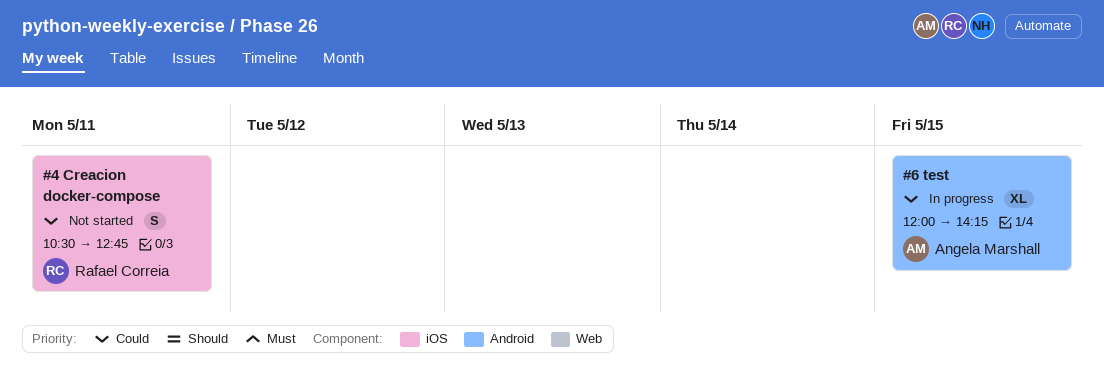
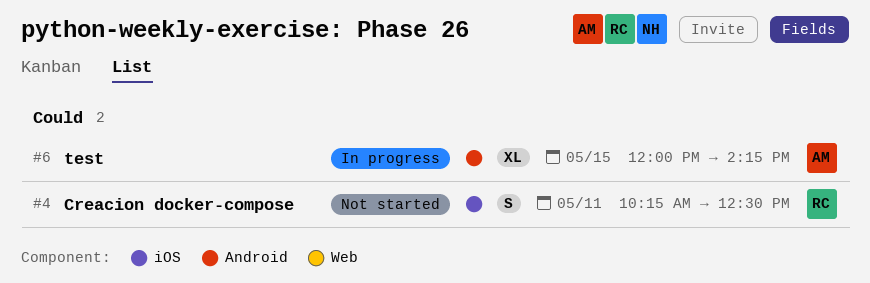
#4, begins: 10:30 -> 10:15
#4, ends: 12:45 -> 12:30

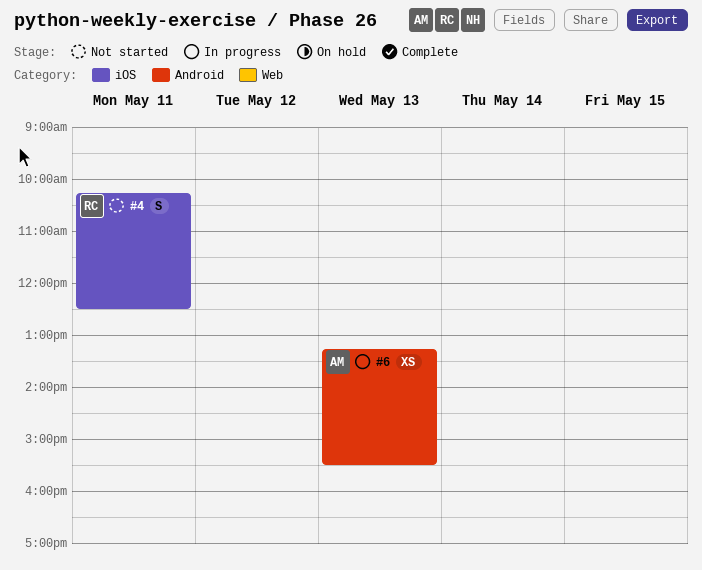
#6, estimate: XL -> XS
#6, day: May 15 -> May 13
#6, begins: 12:00 -> 13:15
#6, ends: 14:15 -> 15:30

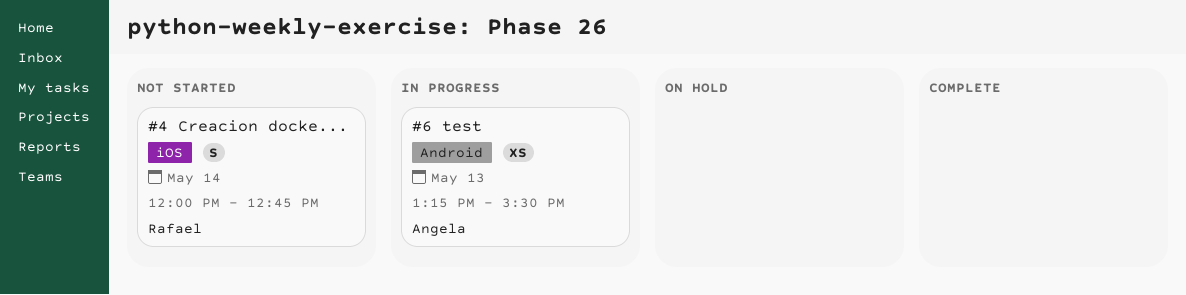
#4, day: May 11 -> May 14
#4, begins: 10:15 -> 12:00
#4, ends: 12:30 -> 12:45

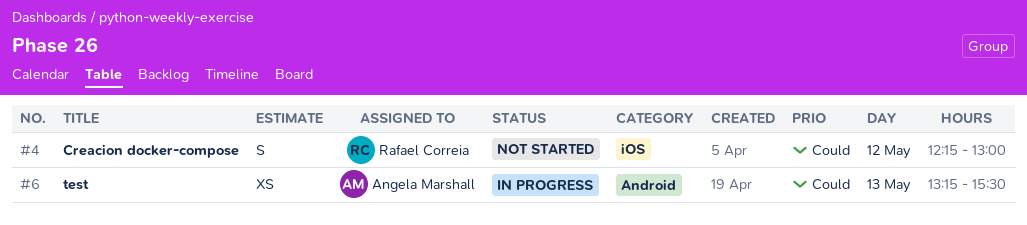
#4, day: May 14 -> May 12
#4, begins: 12:00 -> 12:15
#4, ends: 12:45 -> 13:00

